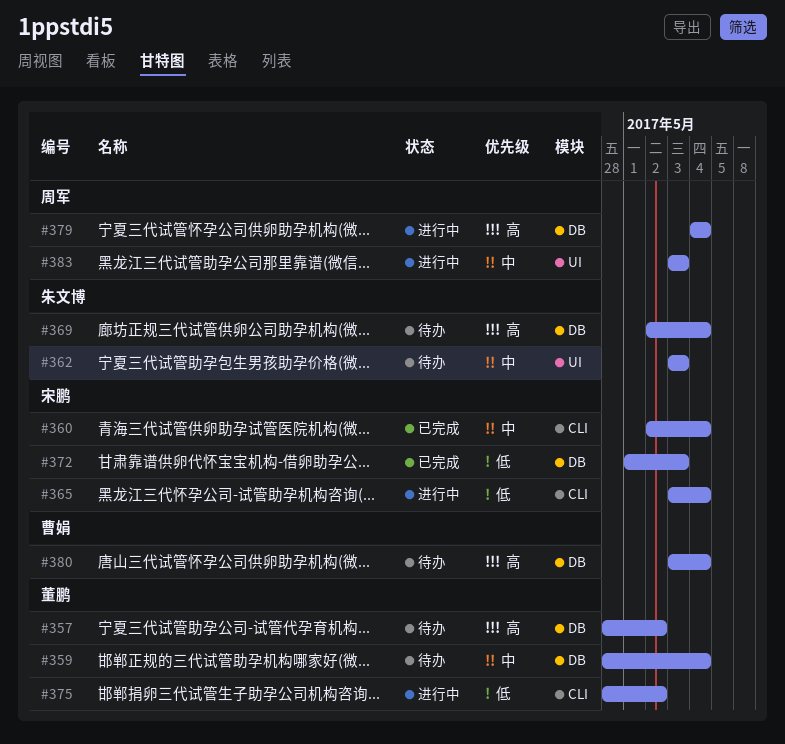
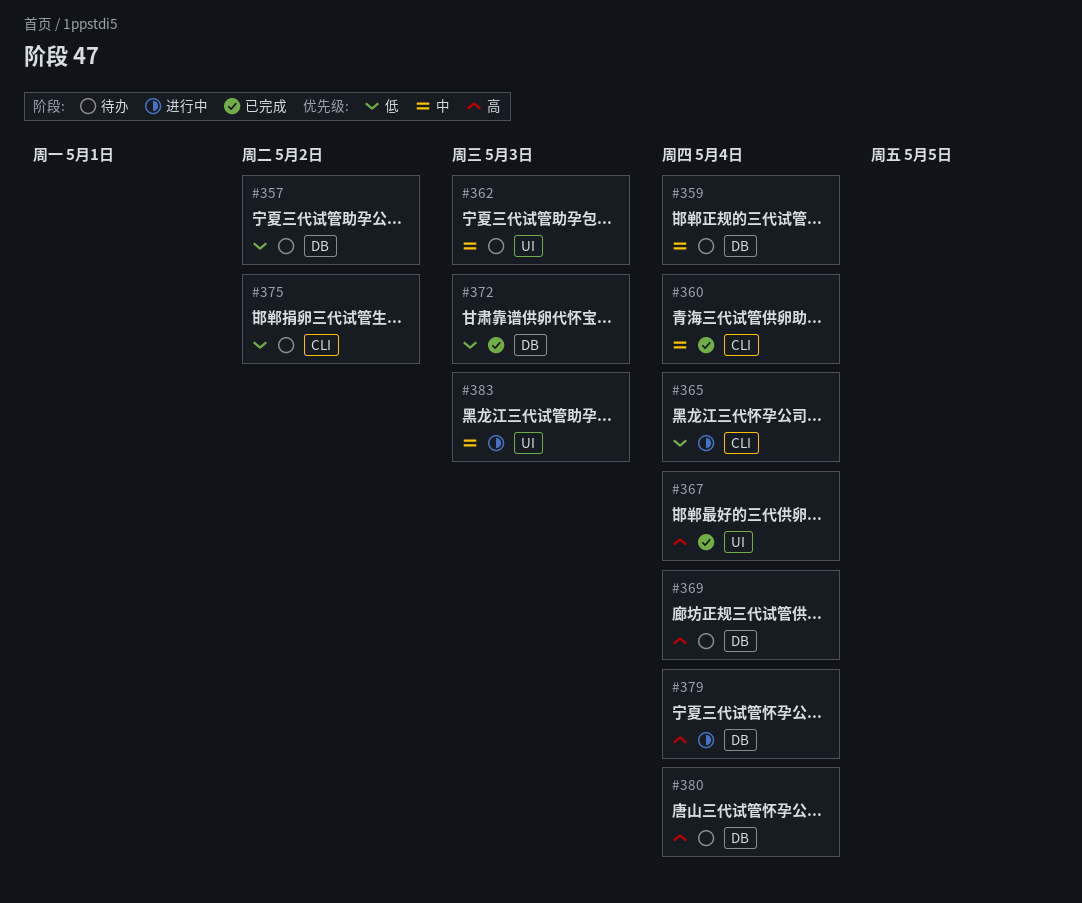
#357, priority: 高 -> 低
#367: none -> present
#375, status: 进行中 -> 待办

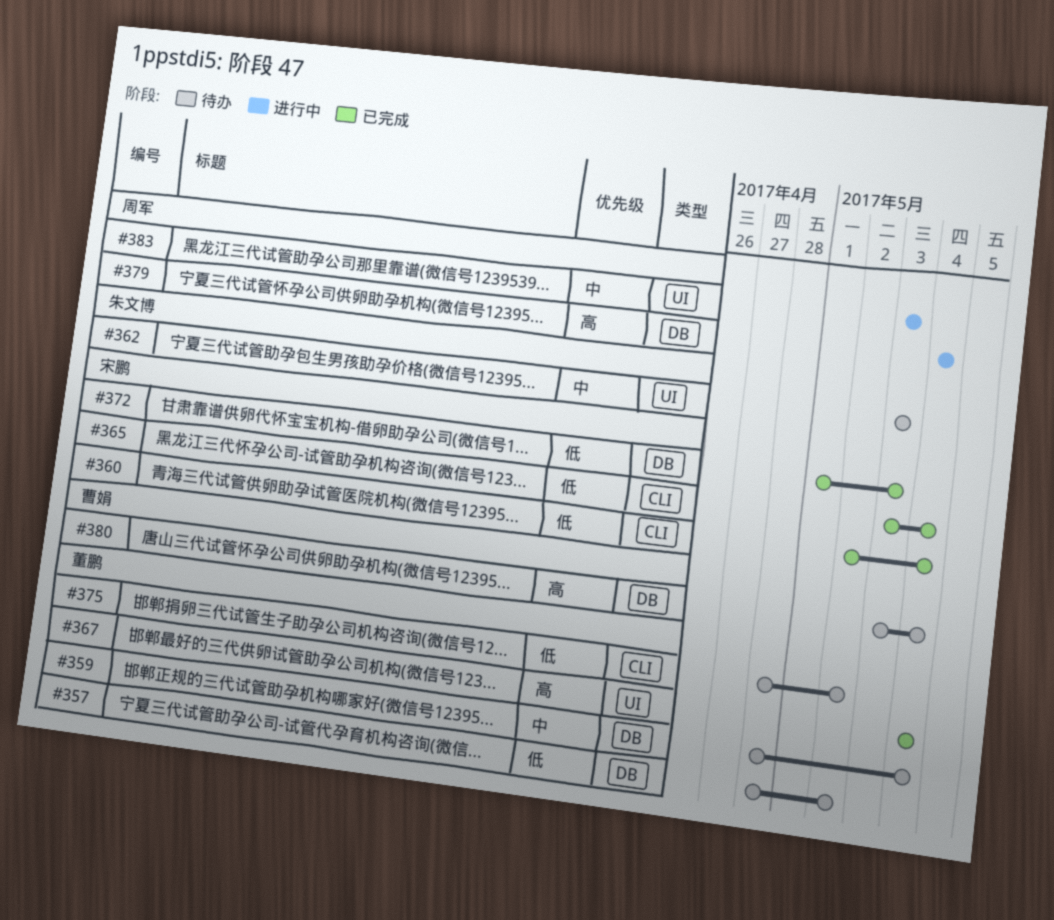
#360, priority: 中 -> 低
#365, status: 进行中 -> 已完成
#369: present -> none

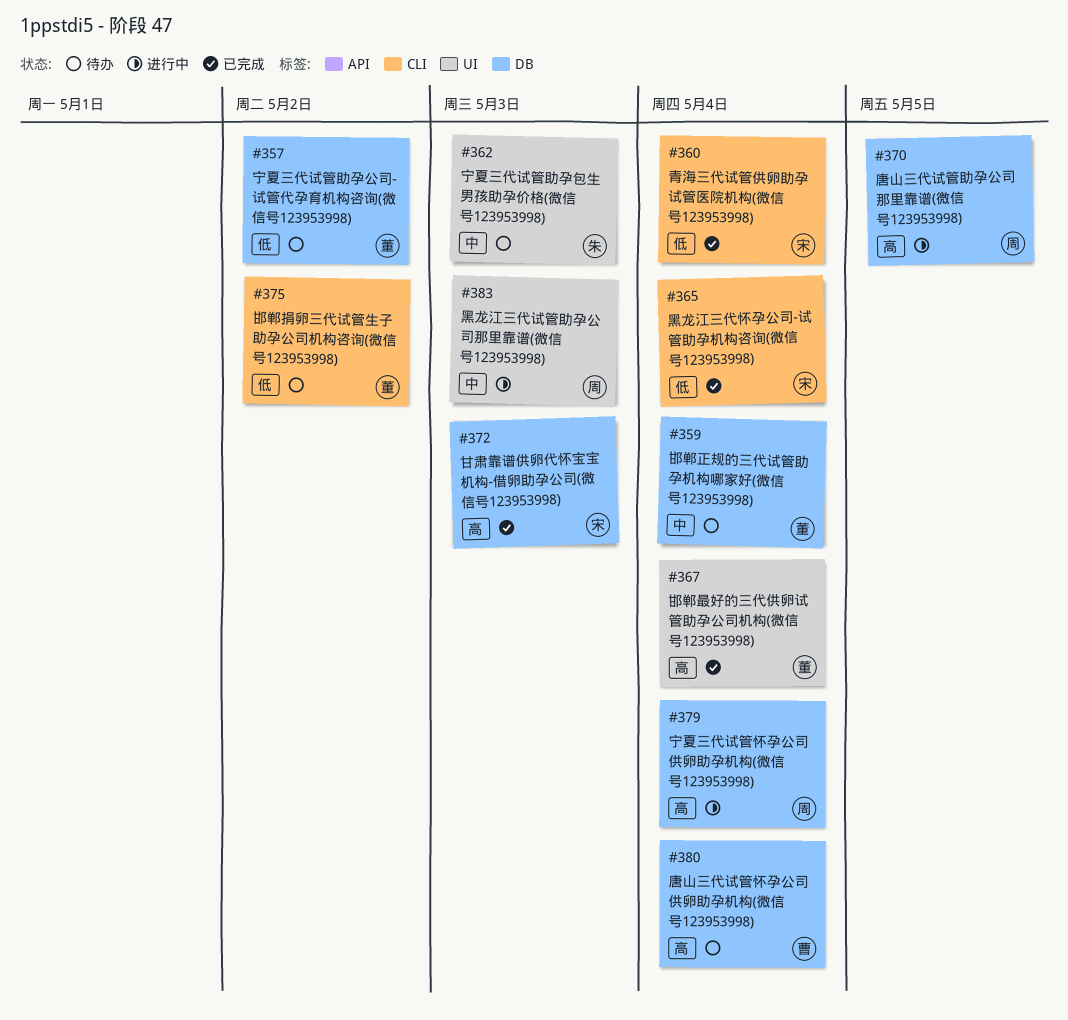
#370: none -> present
#372, priority: 低 -> 高

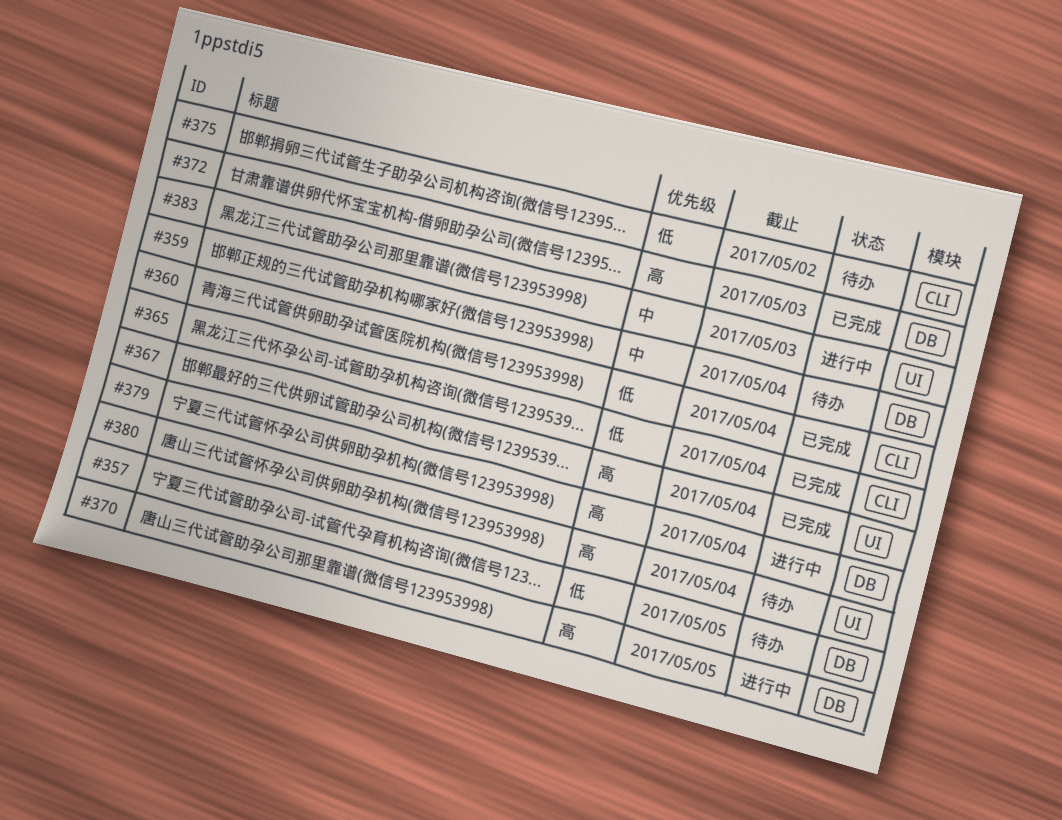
#357, due: May 2 -> May 5
#362: present -> none
#380, label: DB -> UI

